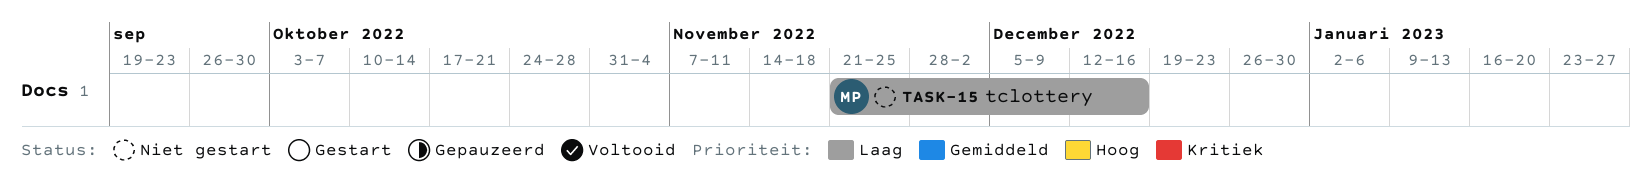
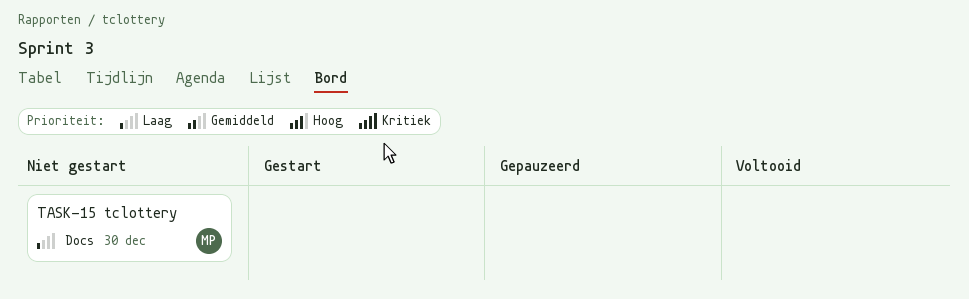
TASK-15, due: Dec 16 -> Dec 30

